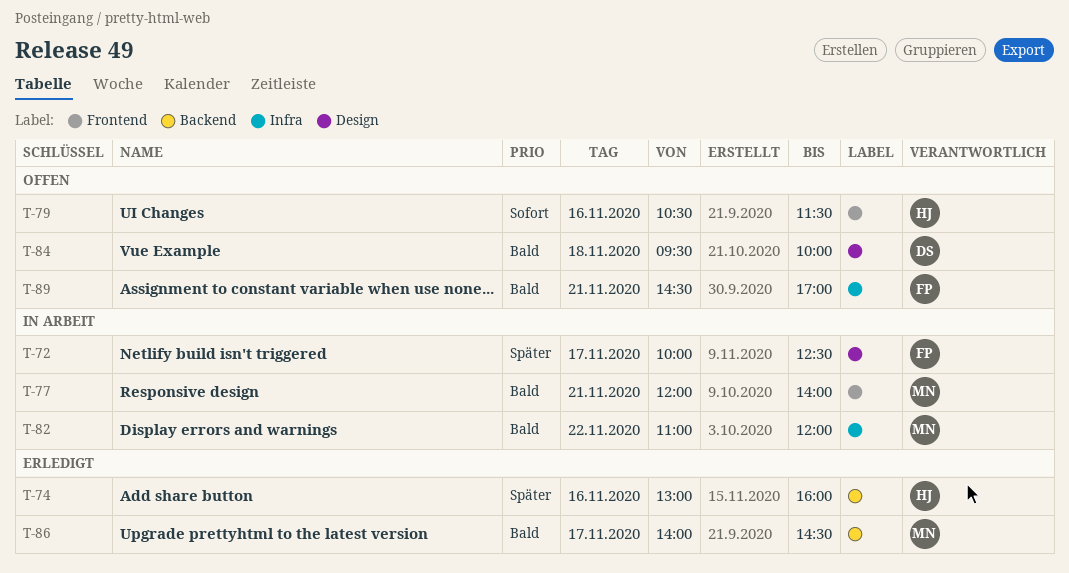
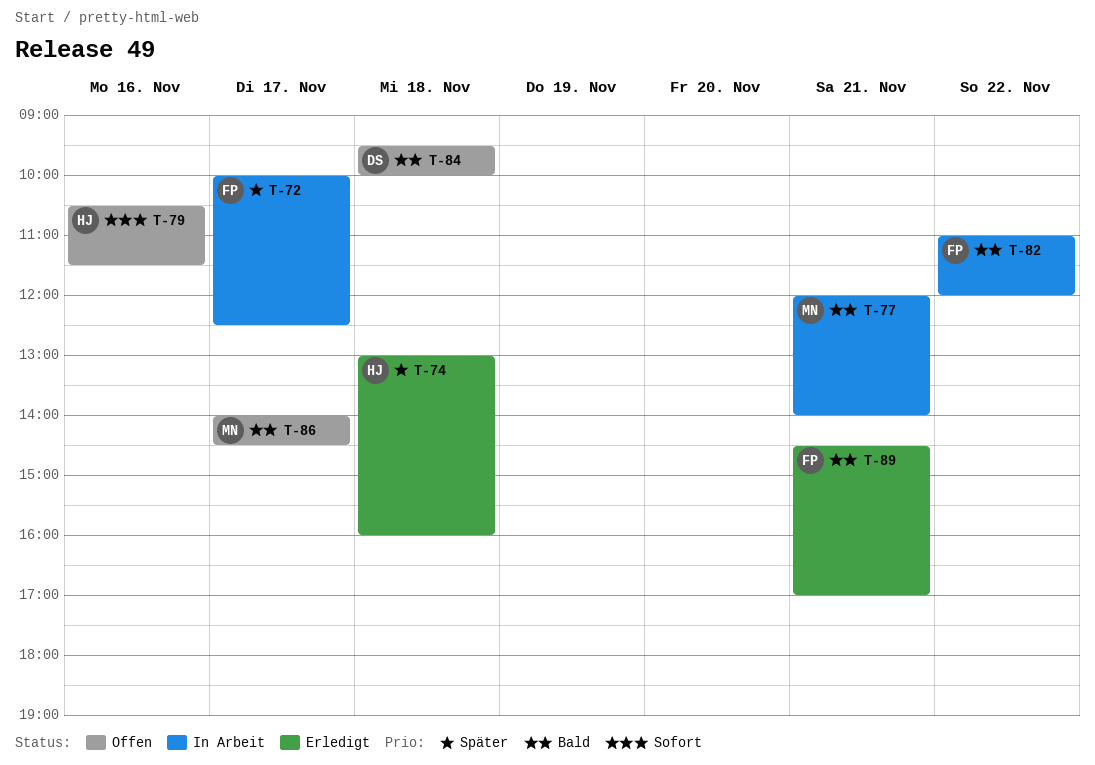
T-74, day: Nov 16 -> Nov 18
T-82, owner: MN -> FP
T-86, status: Erledigt -> Offen
T-89, status: Offen -> Erledigt

